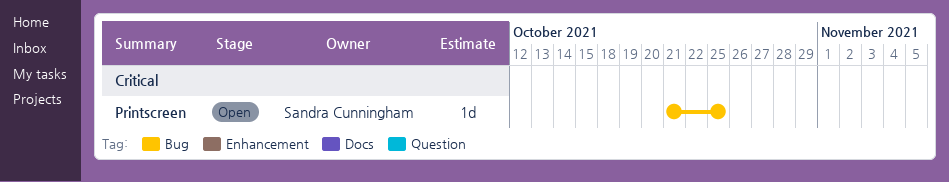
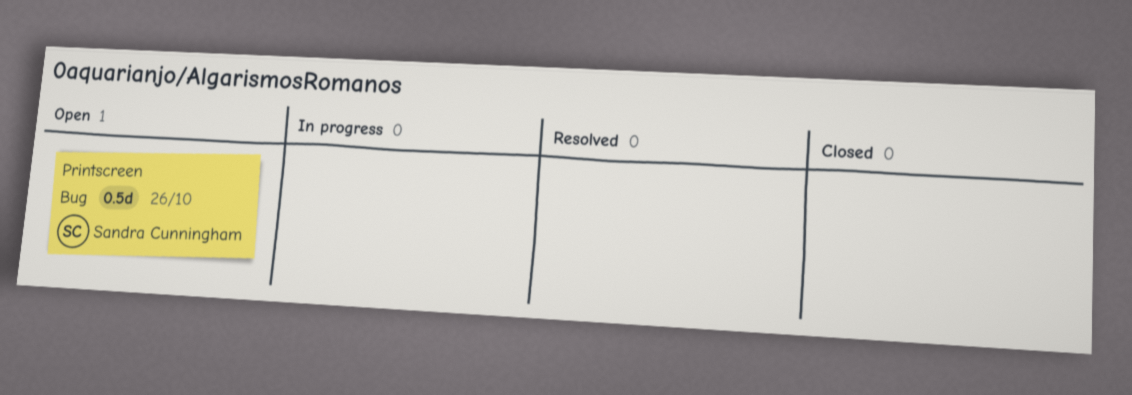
Printscreen, estimate: 1d -> 0.5d
Printscreen, due: Oct 25 -> Oct 26

